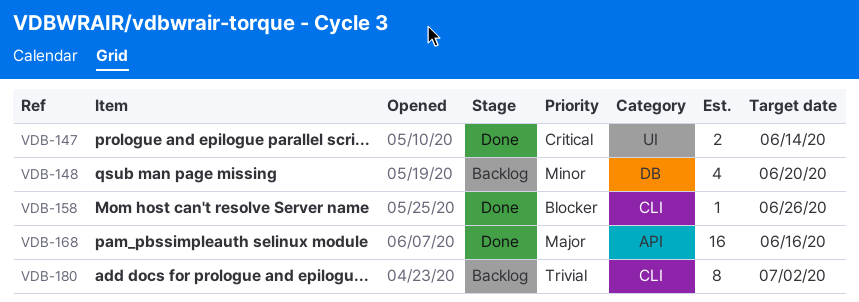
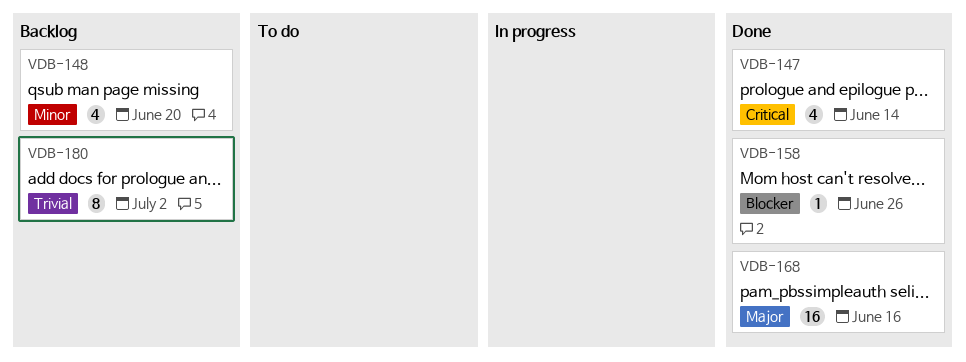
VDB-147, estimate: 2 -> 4

